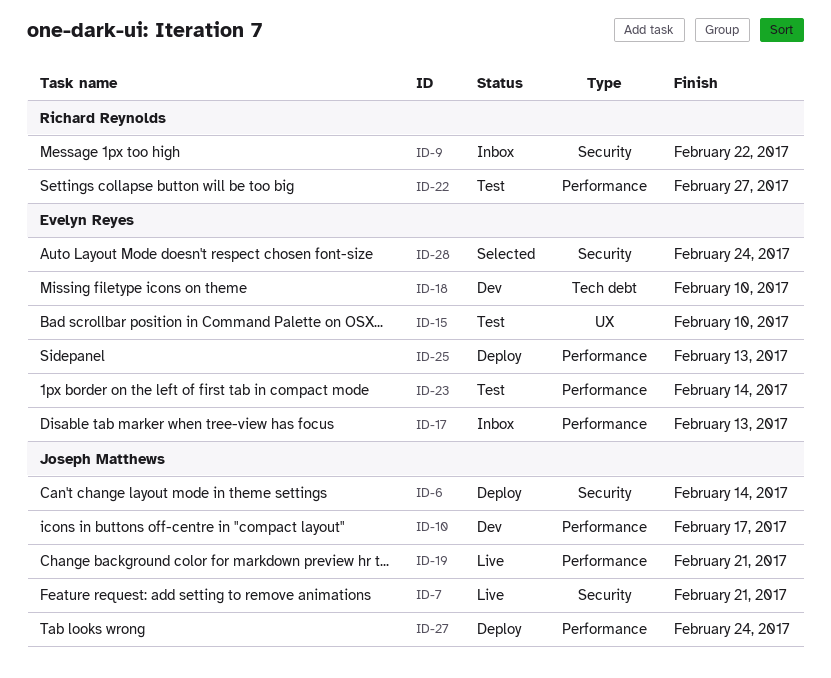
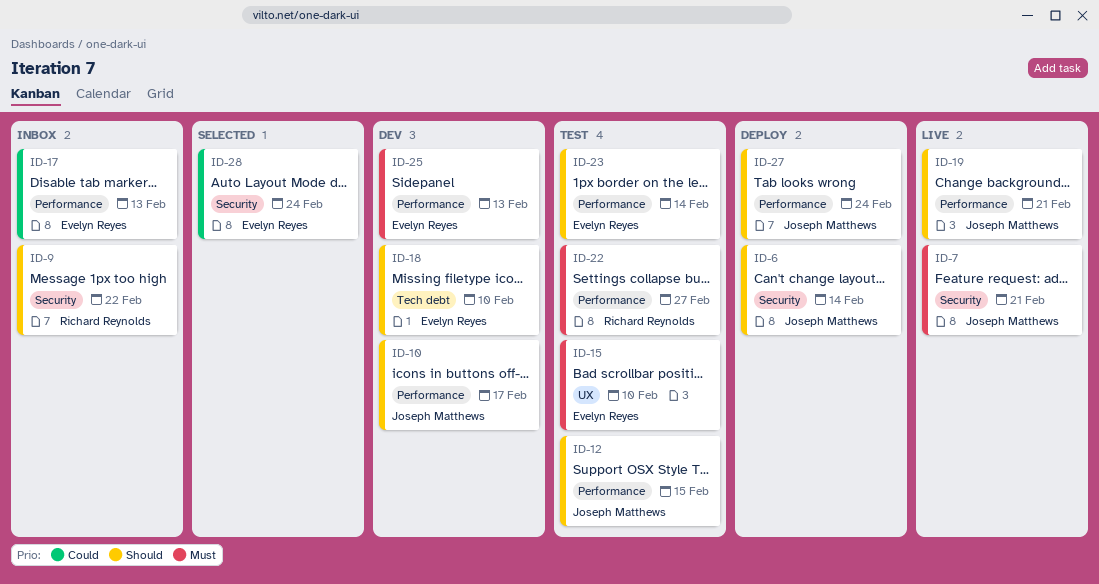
ID-12: none -> present
ID-25, status: Deploy -> Dev

